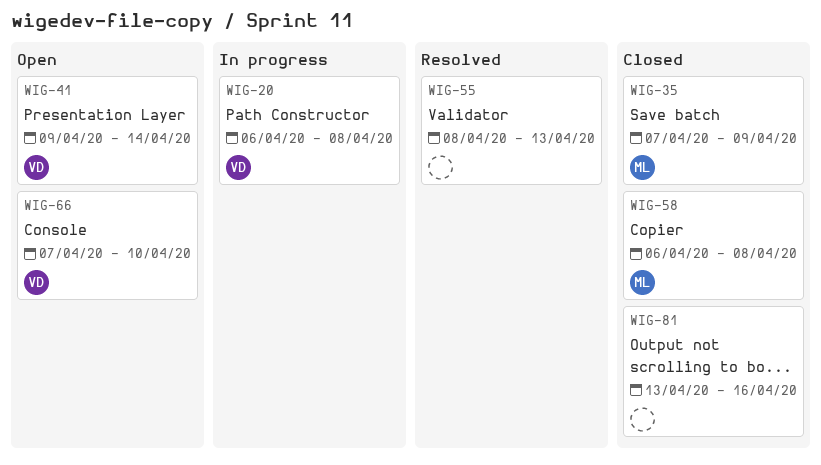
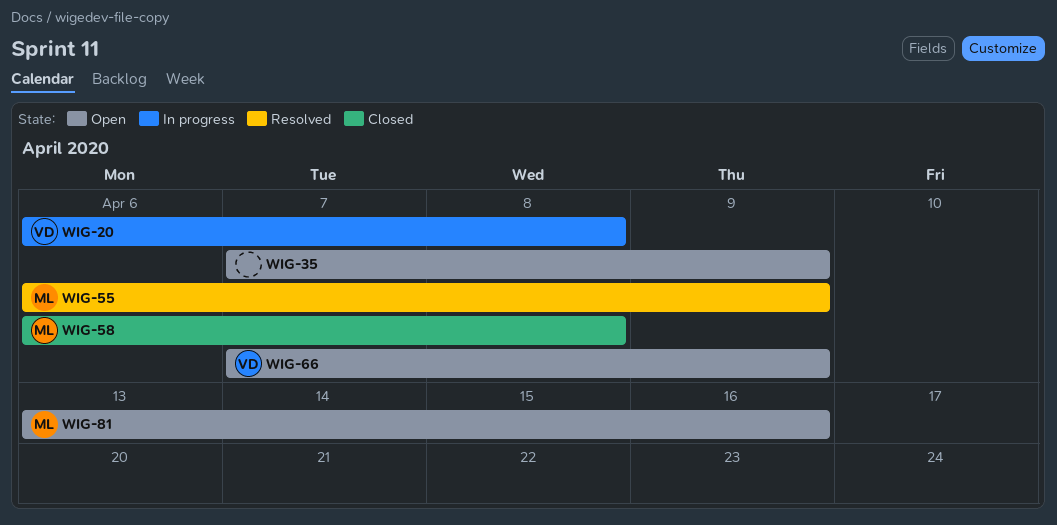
WIG-35, status: Closed -> Open
WIG-35, owner: ML -> none
WIG-41: present -> none
WIG-55, owner: none -> ML
WIG-55, start: Apr 8 -> Apr 6
WIG-55, due: Apr 13 -> Apr 9
WIG-66, due: Apr 10 -> Apr 9
WIG-81, status: Closed -> Open
WIG-81, owner: none -> ML

